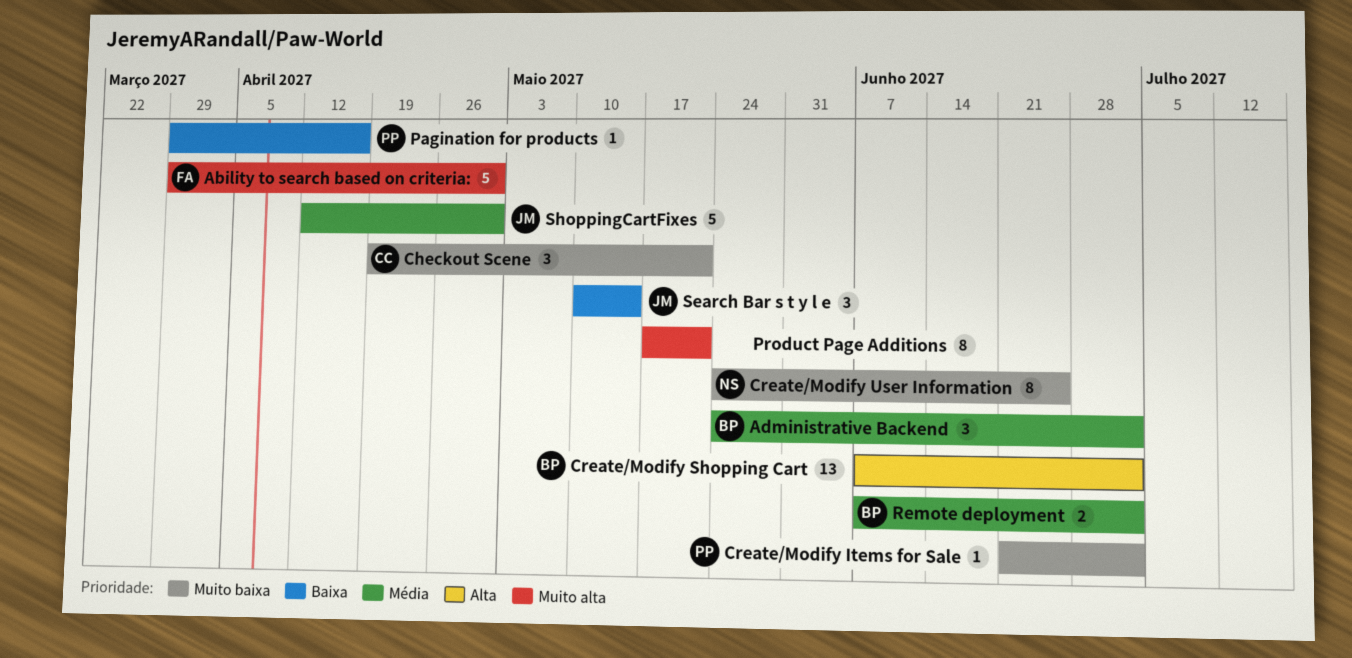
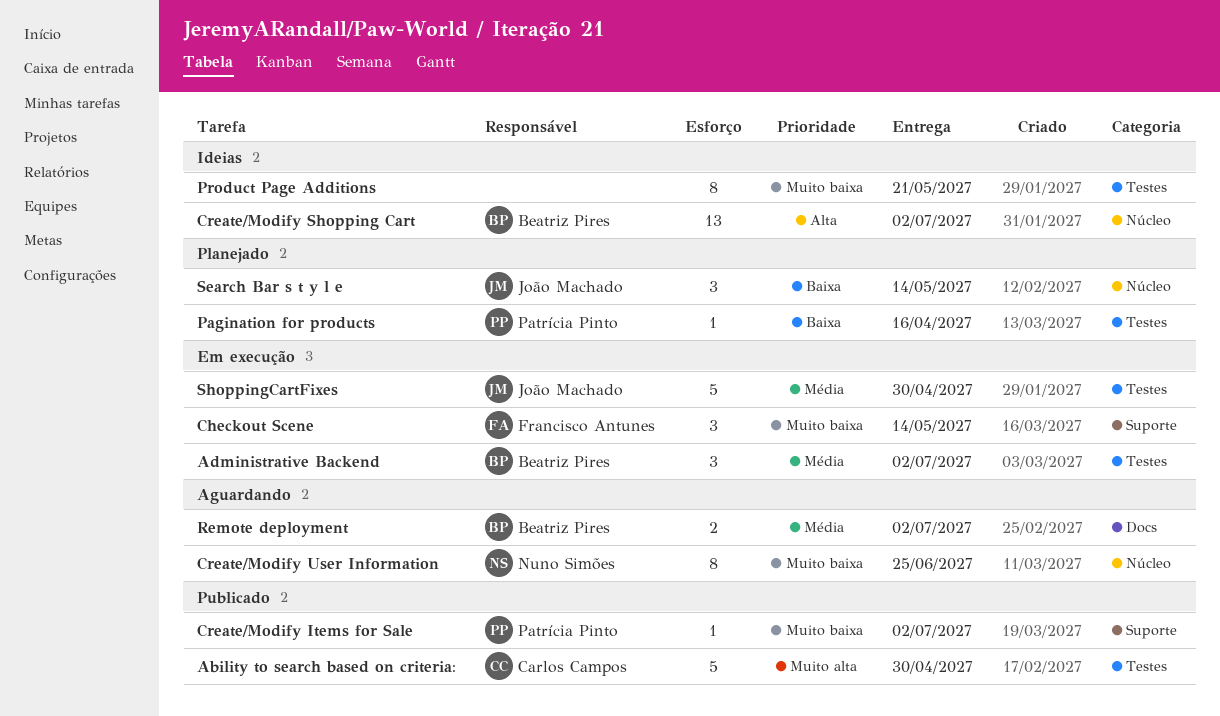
Ability to search based on criteria:, owner: Francisco Antunes -> Carlos Campos
Checkout Scene, owner: Carlos Campos -> Francisco Antunes
Checkout Scene, due: May 21 -> May 14
Product Page Additions, priority: Muito alta -> Muito baixa

